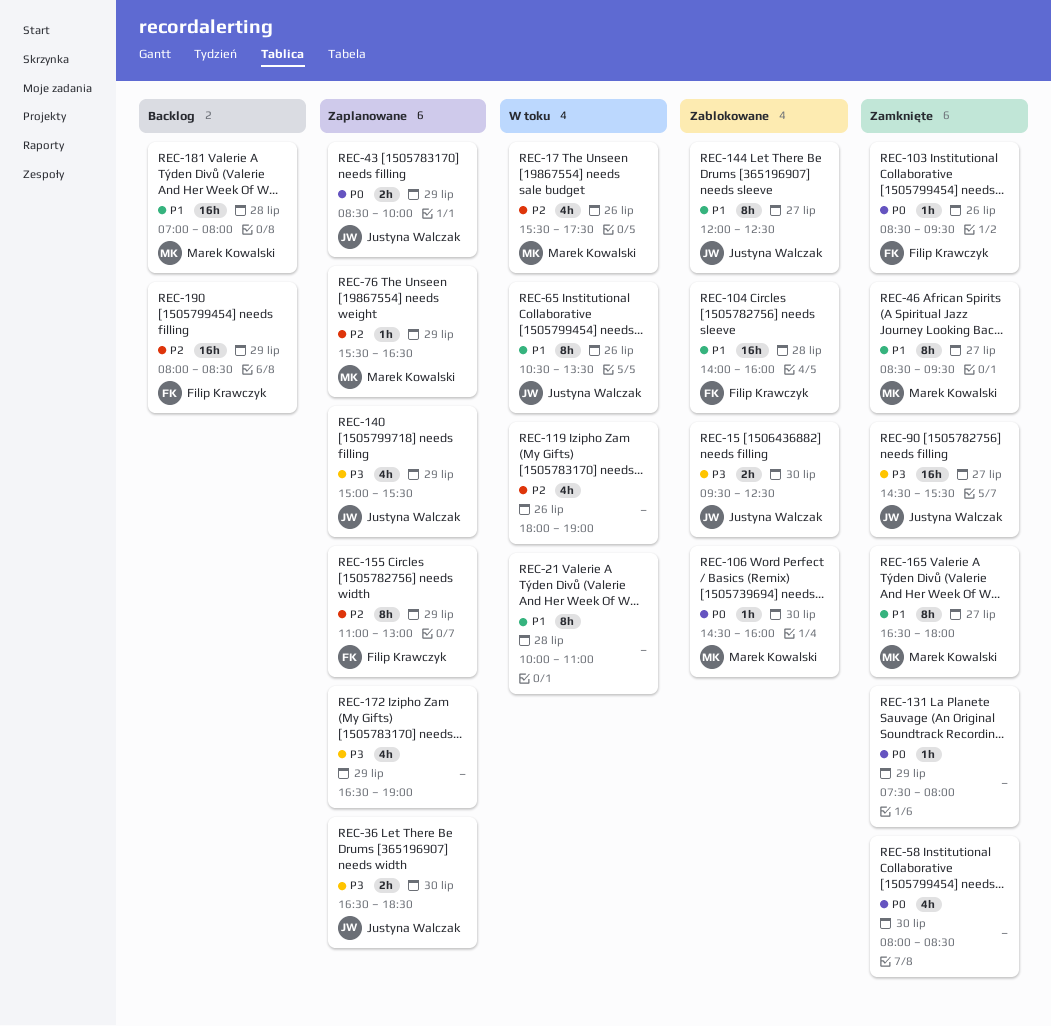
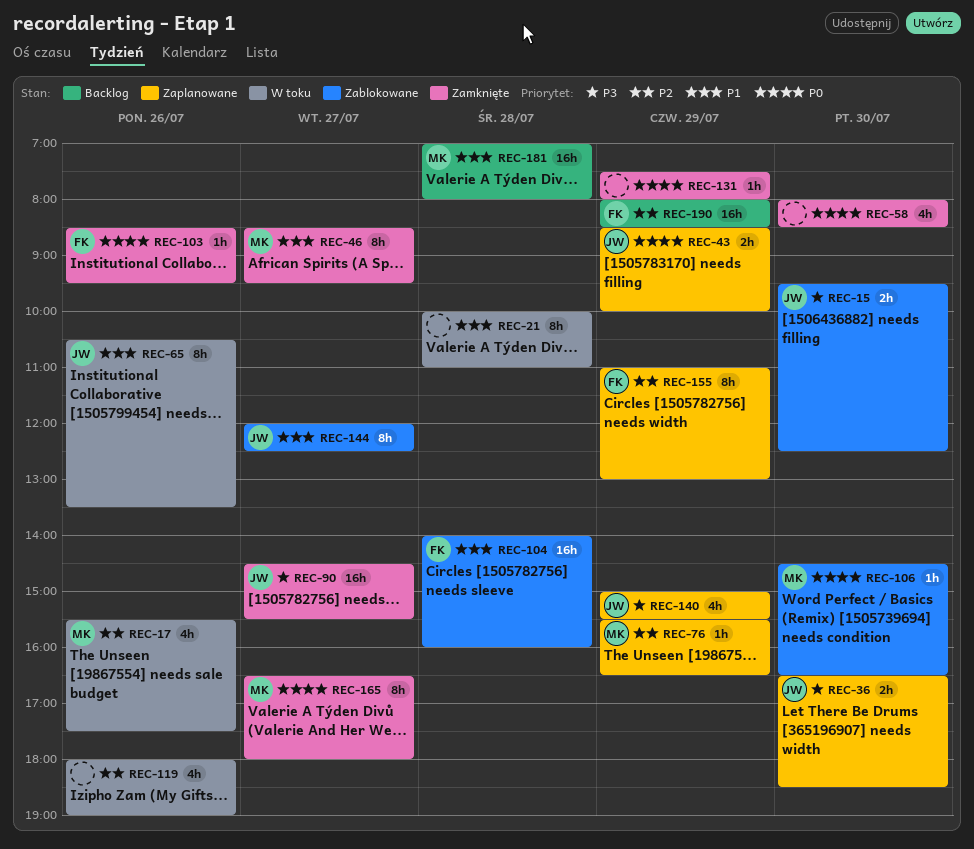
REC-106, ends: 16:00 -> 16:30
REC-165, priority: P1 -> P0
REC-172: present -> none

